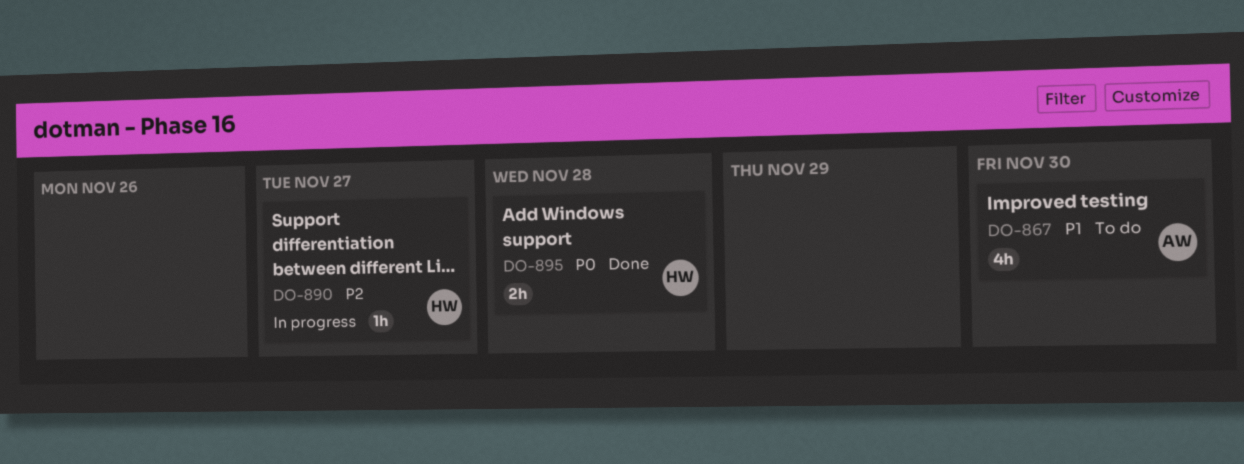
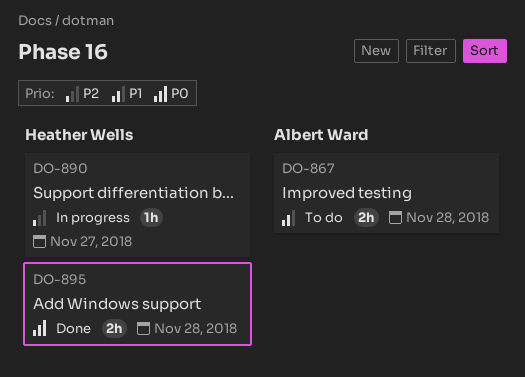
DO-867, estimate: 4h -> 2h
DO-867, due: Nov 30 -> Nov 28

